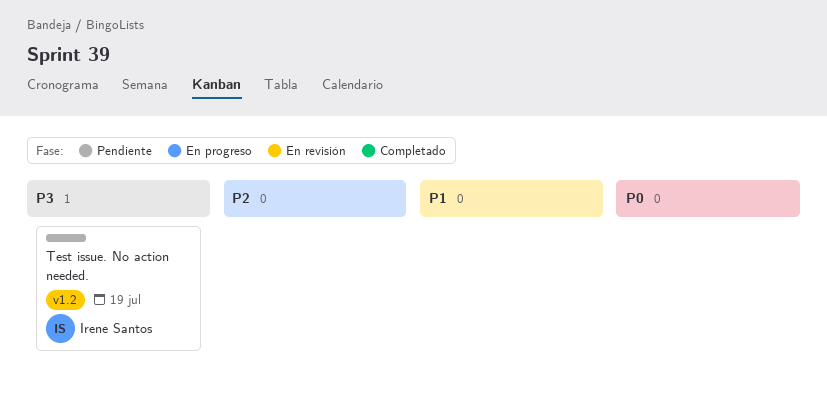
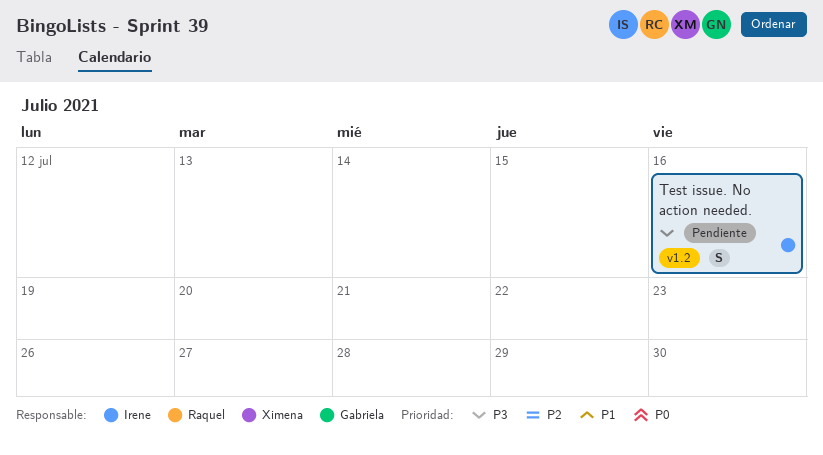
Test issue. No action needed., due: Jul 19 -> Jul 16

